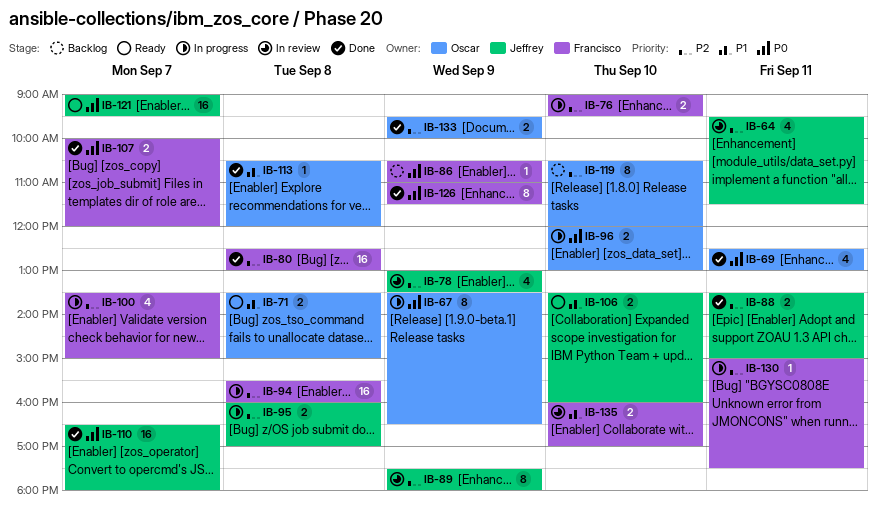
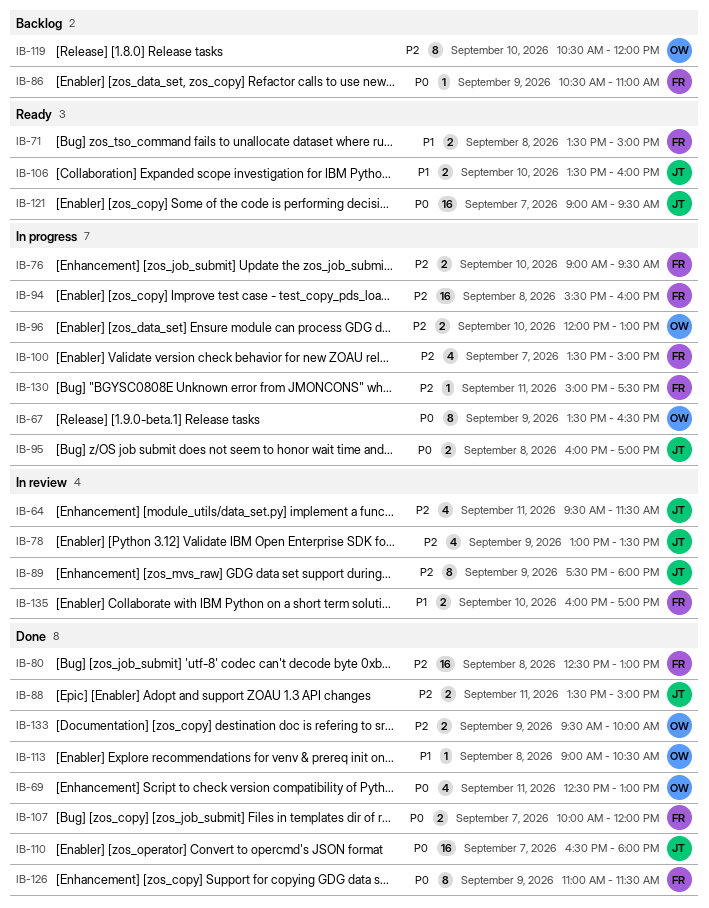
IB-71, owner: Oscar -> Francisco
IB-95, priority: P2 -> P0
IB-96, priority: P0 -> P2
IB-113, begins: 10:30 -> 09:00
IB-113, ends: 12:00 -> 10:30

